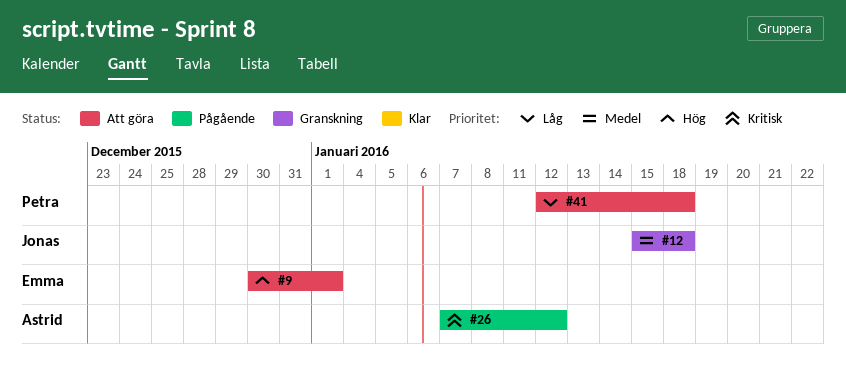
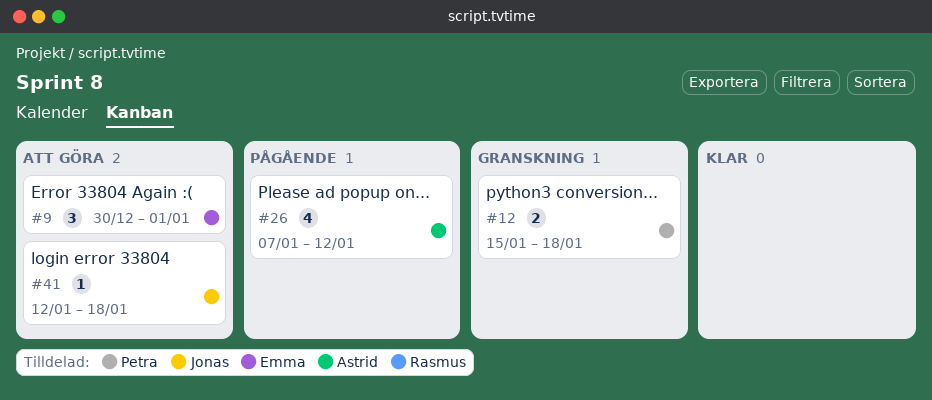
#12, owner: Jonas -> Petra
#41, owner: Petra -> Jonas

